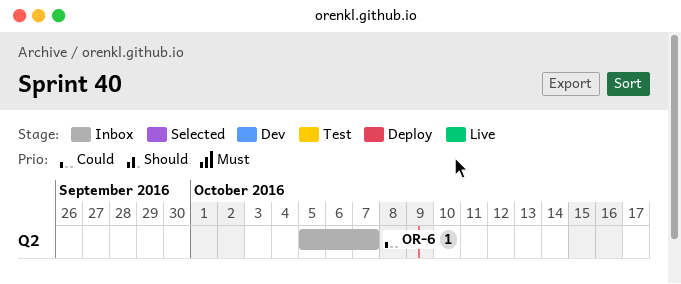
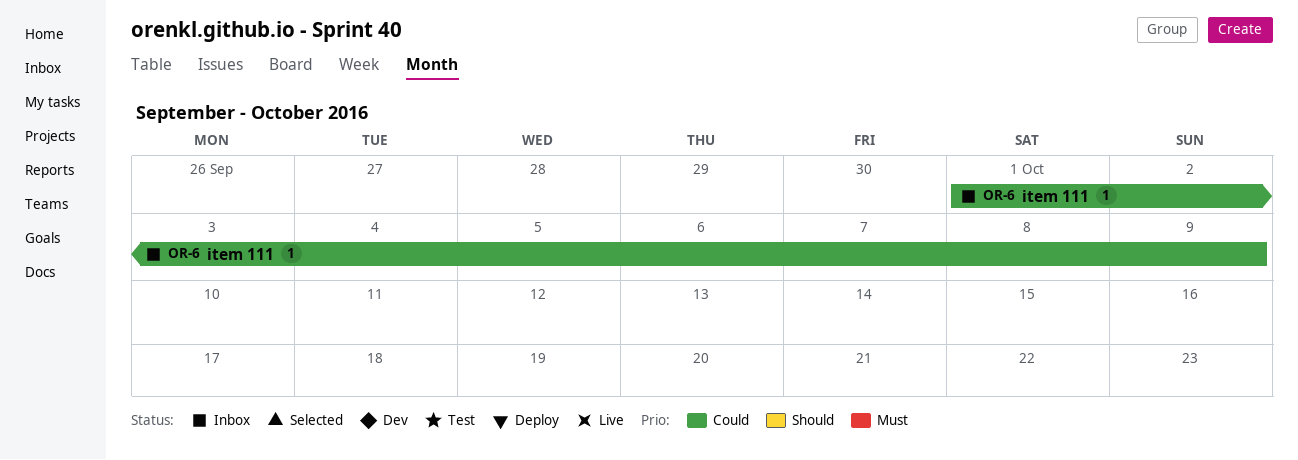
OR-6, start: Oct 5 -> Oct 1
OR-6, due: Oct 7 -> Oct 9

